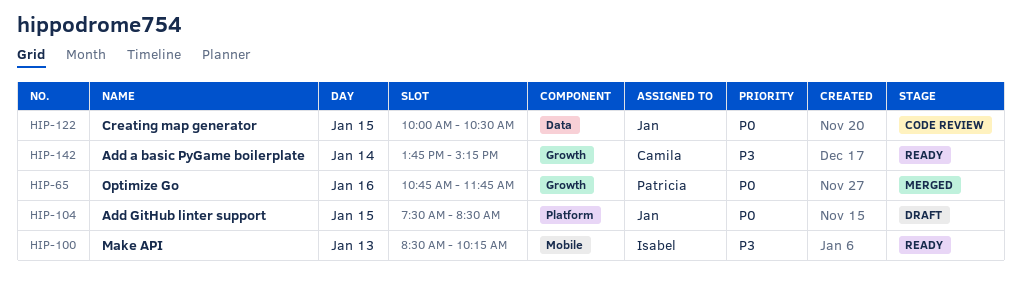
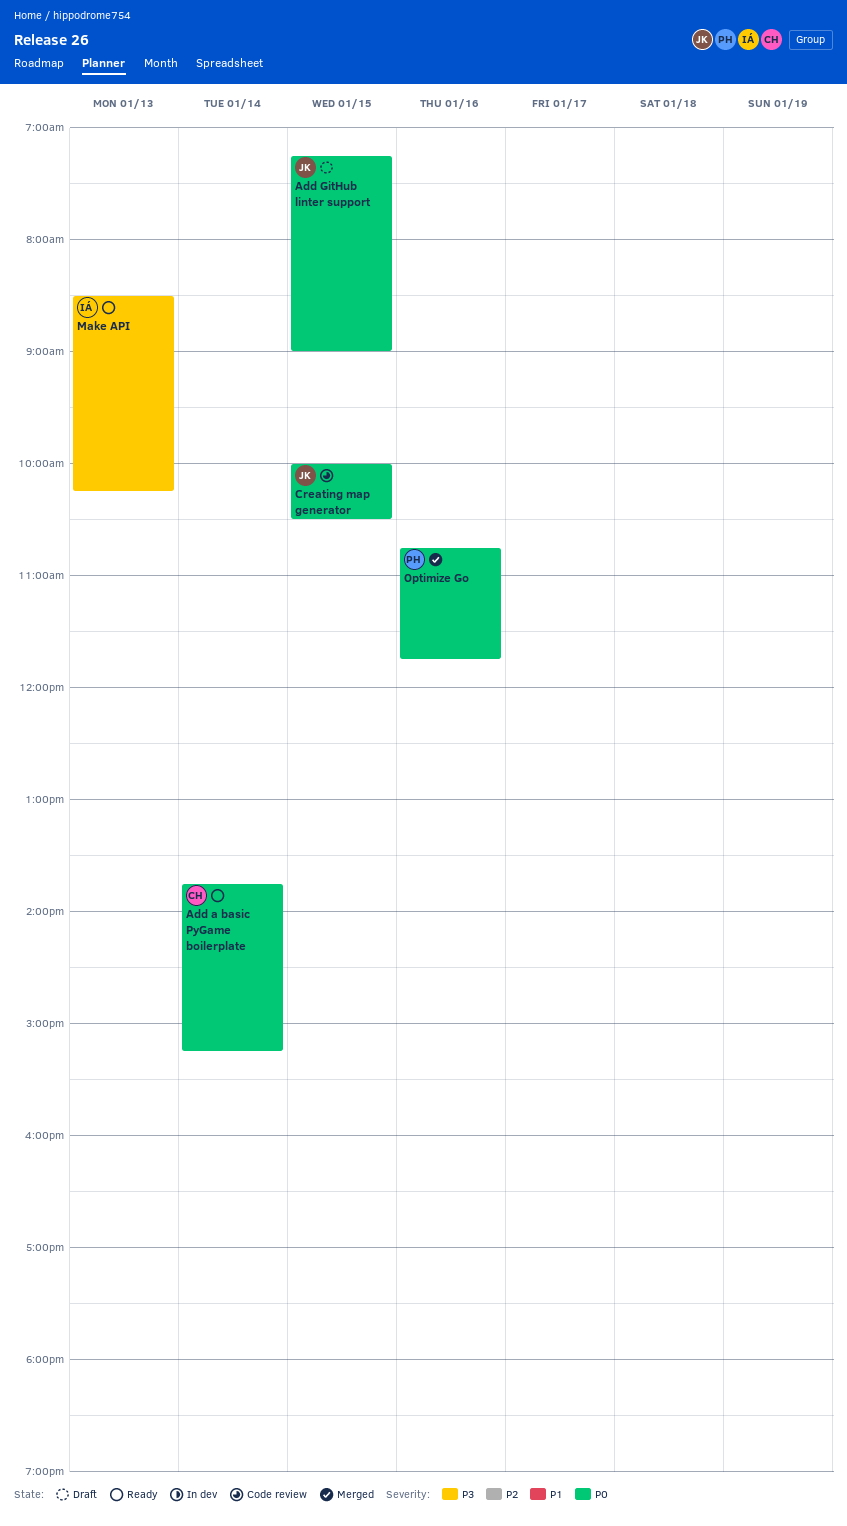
Add a basic PyGame boilerplate, priority: P3 -> P0
Add GitHub linter support, begins: 07:30 -> 07:15
Add GitHub linter support, ends: 08:30 -> 09:00

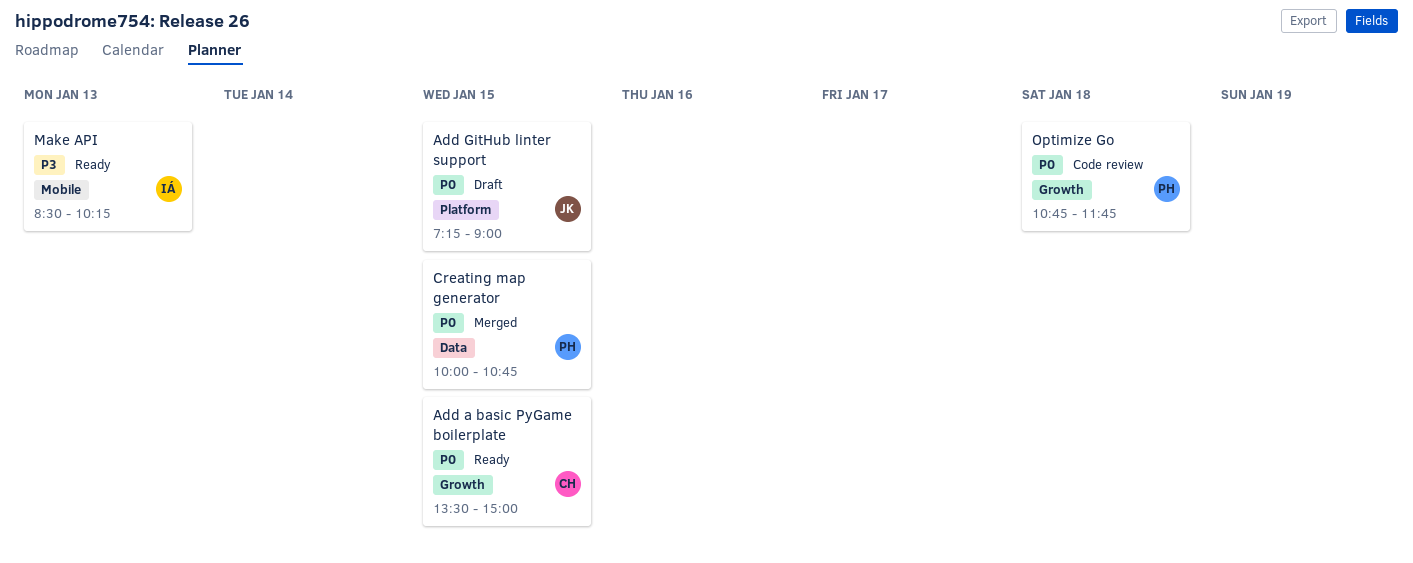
Add a basic PyGame boilerplate, day: Jan 14 -> Jan 15
Add a basic PyGame boilerplate, begins: 13:45 -> 13:30
Add a basic PyGame boilerplate, ends: 15:15 -> 15:00
Creating map generator, status: Code review -> Merged
Creating map generator, owner: JK -> PH
Creating map generator, ends: 10:30 -> 10:45
Optimize Go, status: Merged -> Code review
Optimize Go, day: Jan 16 -> Jan 18

